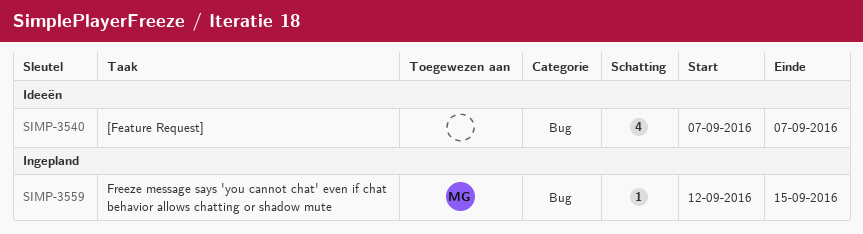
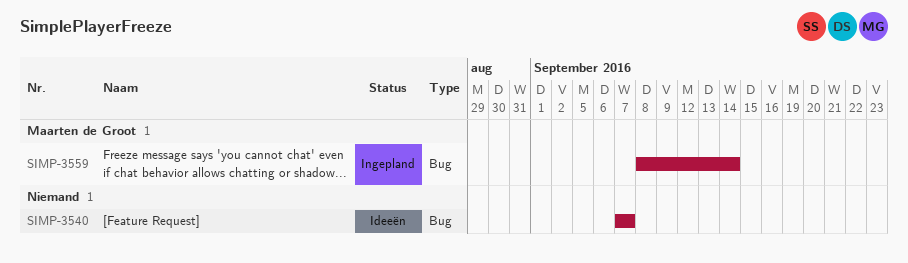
SIMP-3559, start: Sep 12 -> Sep 8
SIMP-3559, due: Sep 15 -> Sep 14

